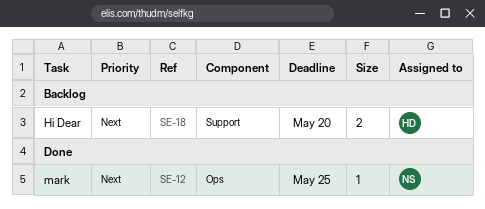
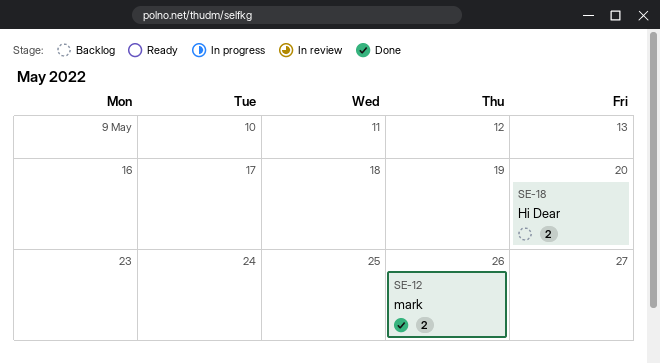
SE-12, estimate: 1 -> 2
SE-12, due: May 25 -> May 26

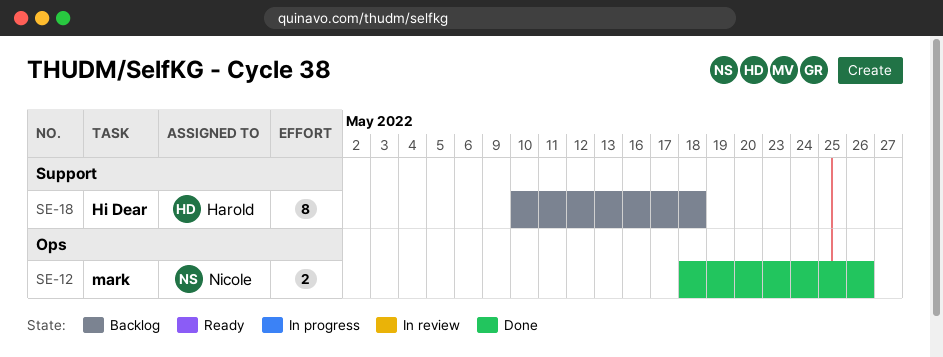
SE-18, estimate: 2 -> 8
SE-18, due: May 20 -> May 18

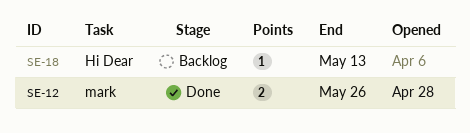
SE-18, estimate: 8 -> 1
SE-18, due: May 18 -> May 13

